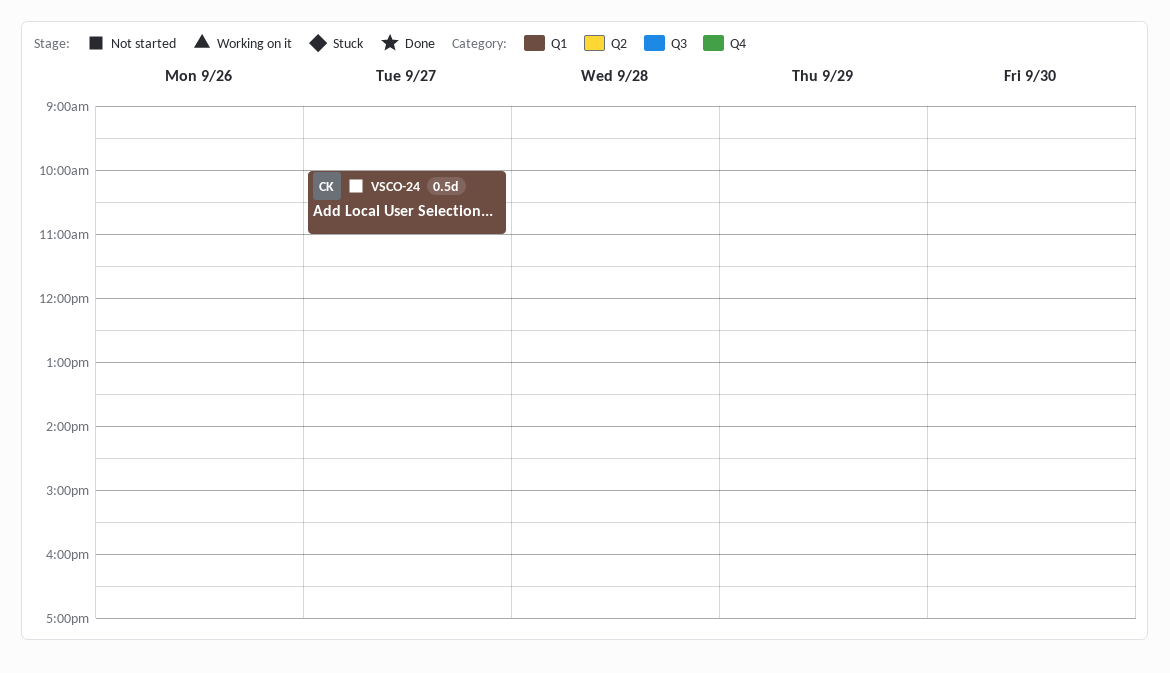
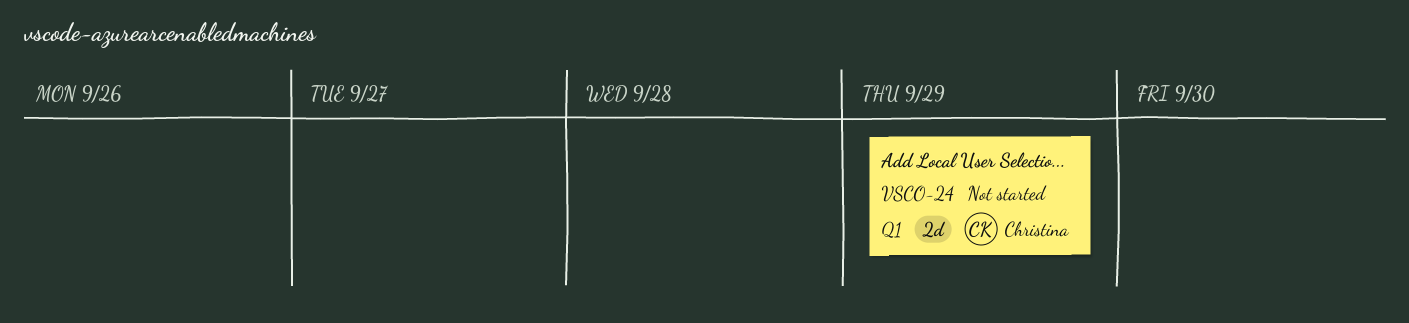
VSCO-24, estimate: 0.5d -> 2d
VSCO-24, day: Sep 27 -> Sep 29

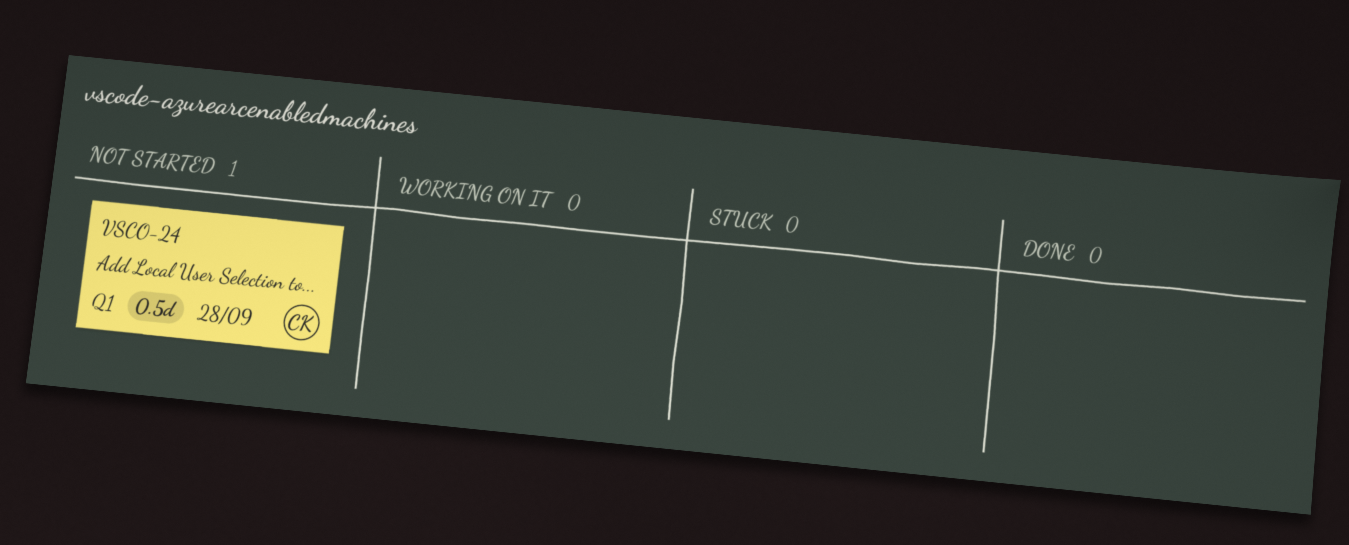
VSCO-24, estimate: 2d -> 0.5d
VSCO-24, day: Sep 29 -> Sep 28

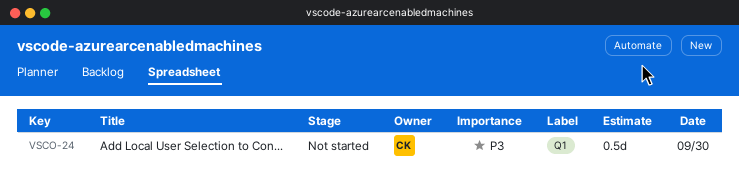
VSCO-24, day: Sep 28 -> Sep 30

